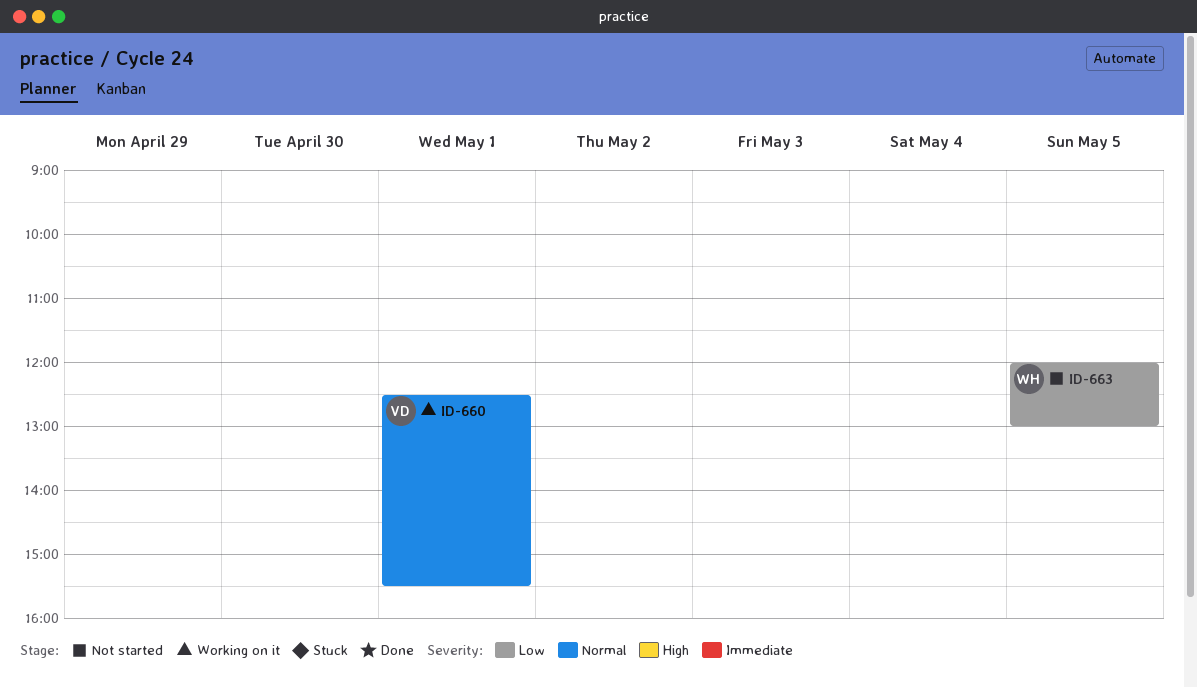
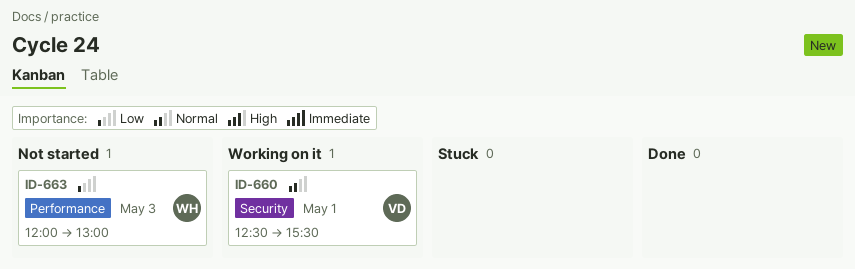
ID-663, day: May 5 -> May 3

